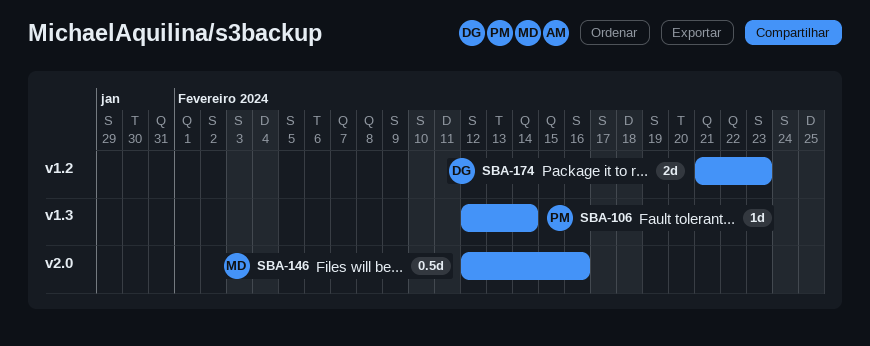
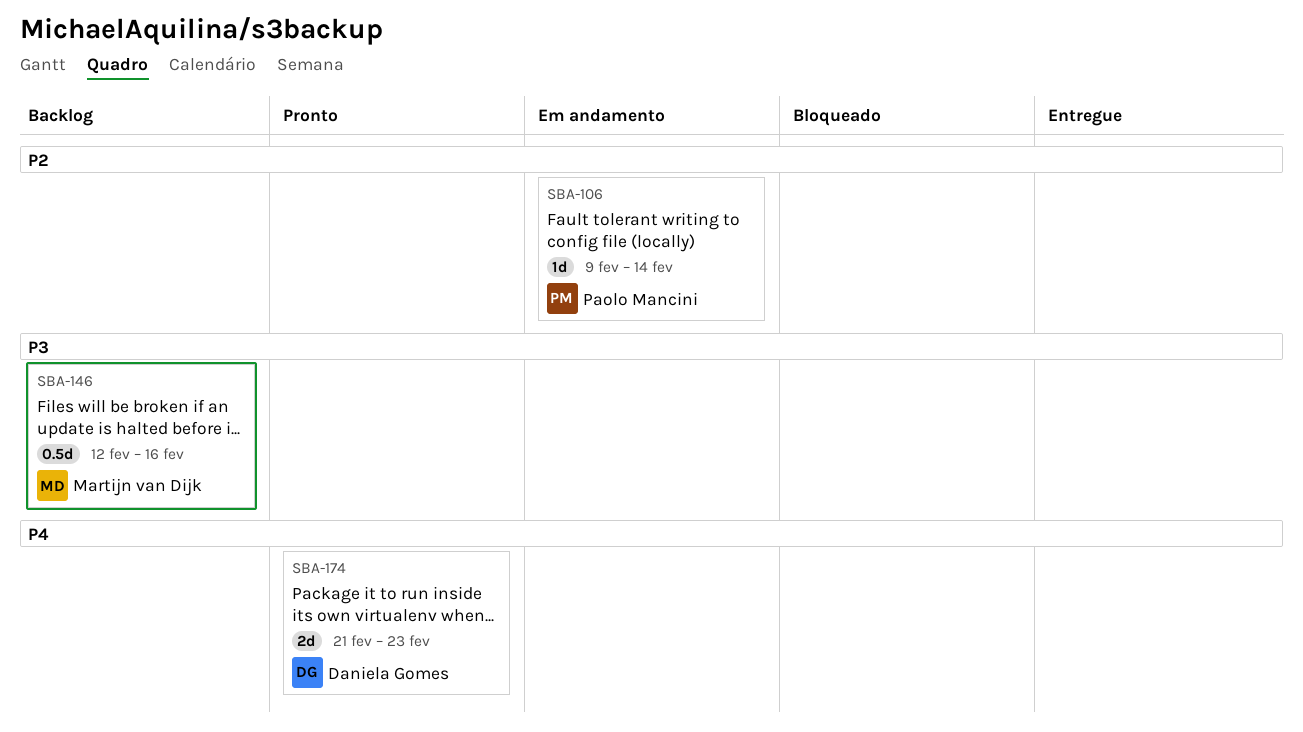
SBA-106, start: Feb 12 -> Feb 9

